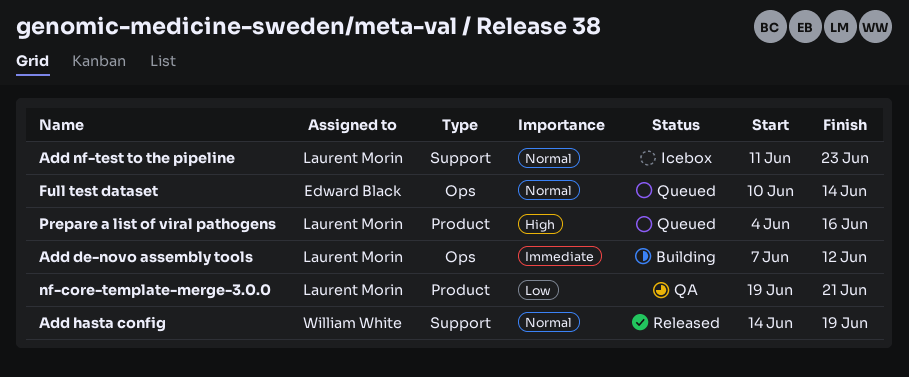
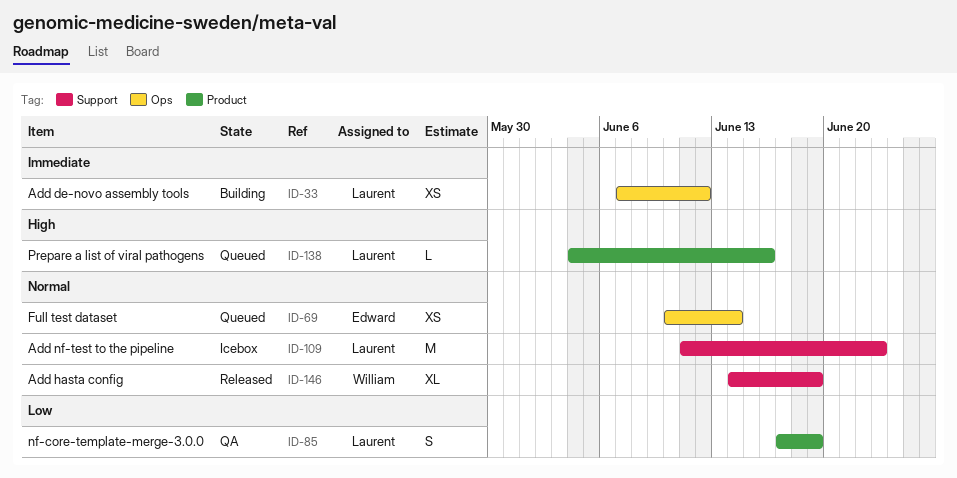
nf-core-template-merge-3.0.0, start: Jun 19 -> Jun 17
nf-core-template-merge-3.0.0, due: Jun 21 -> Jun 19

